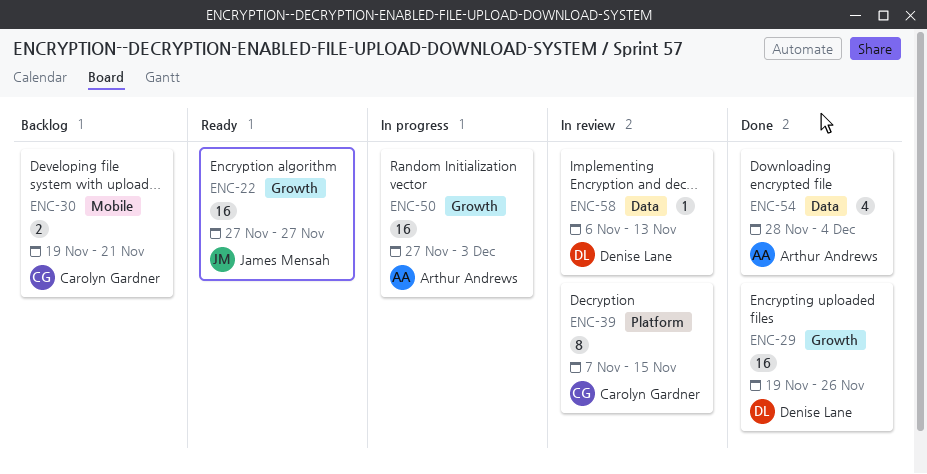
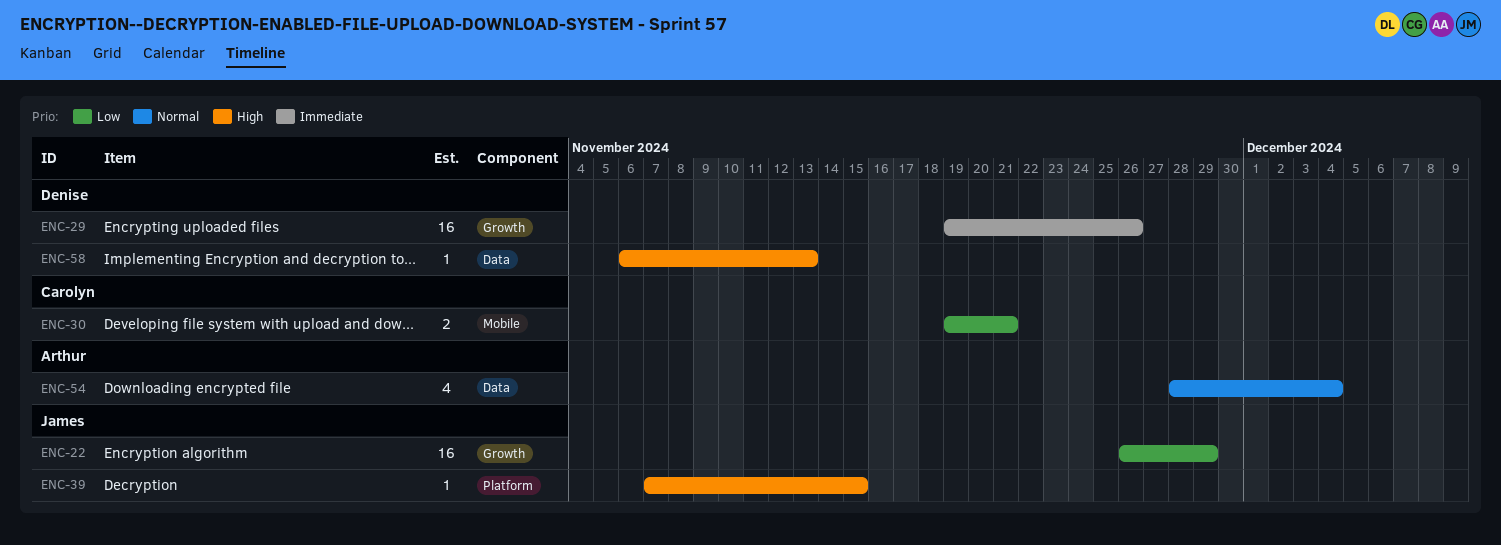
ENC-22, start: Nov 27 -> Nov 26
ENC-22, due: Nov 27 -> Nov 29
ENC-39, owner: Carolyn Gardner -> James Mensah
ENC-39, estimate: 8 -> 1
ENC-50: present -> none

